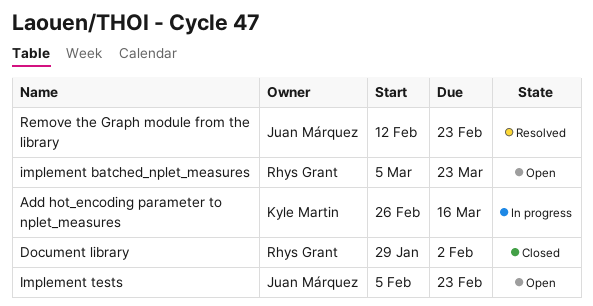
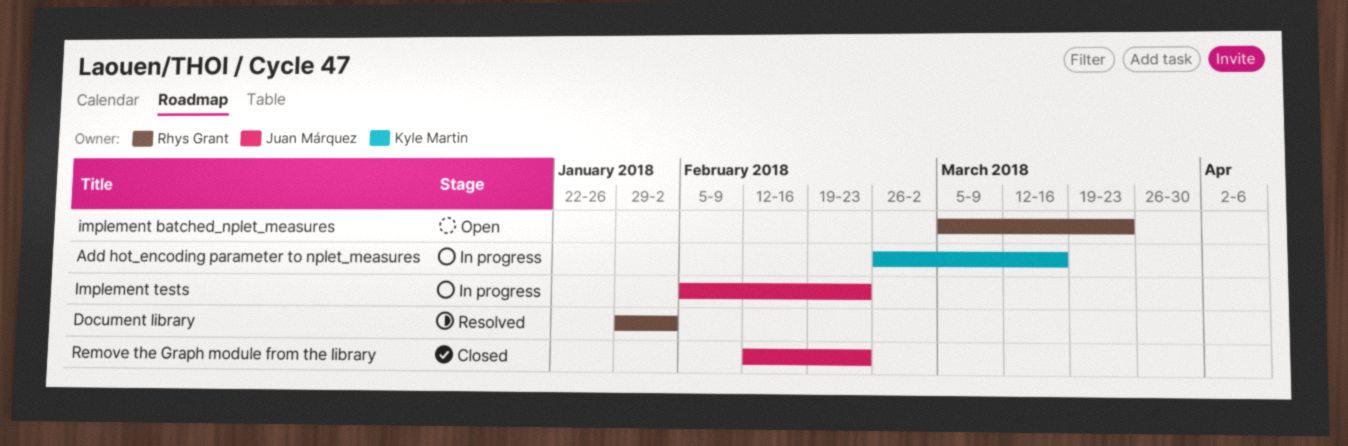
Document library, status: Closed -> Resolved
Implement tests, status: Open -> In progress
Remove the Graph module from the library, status: Resolved -> Closed

